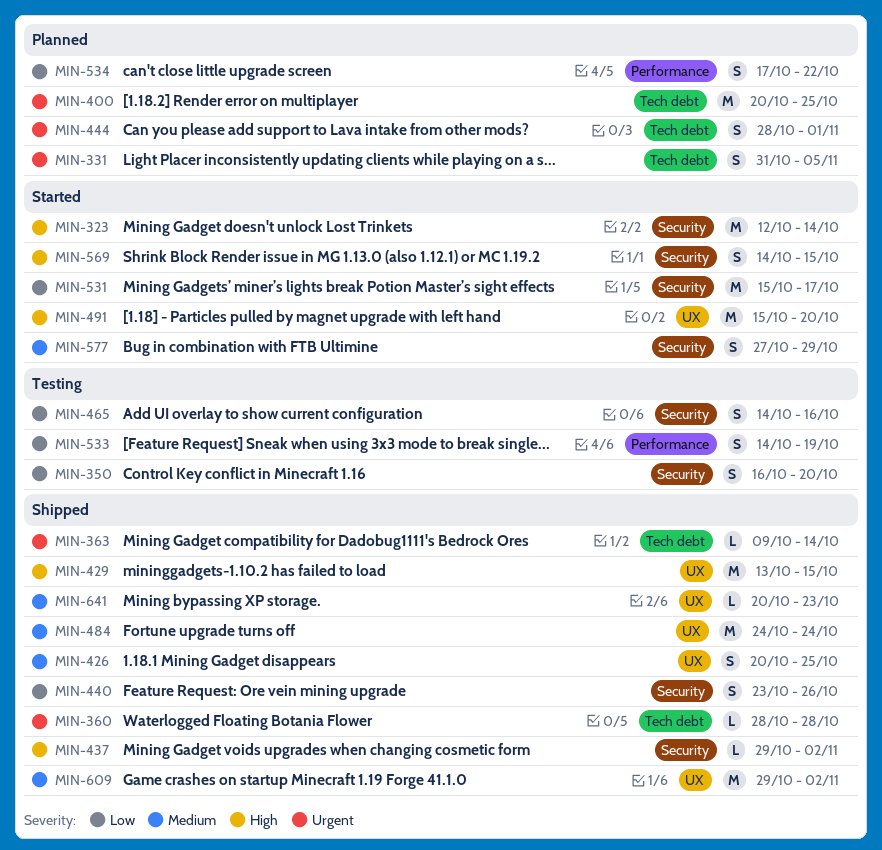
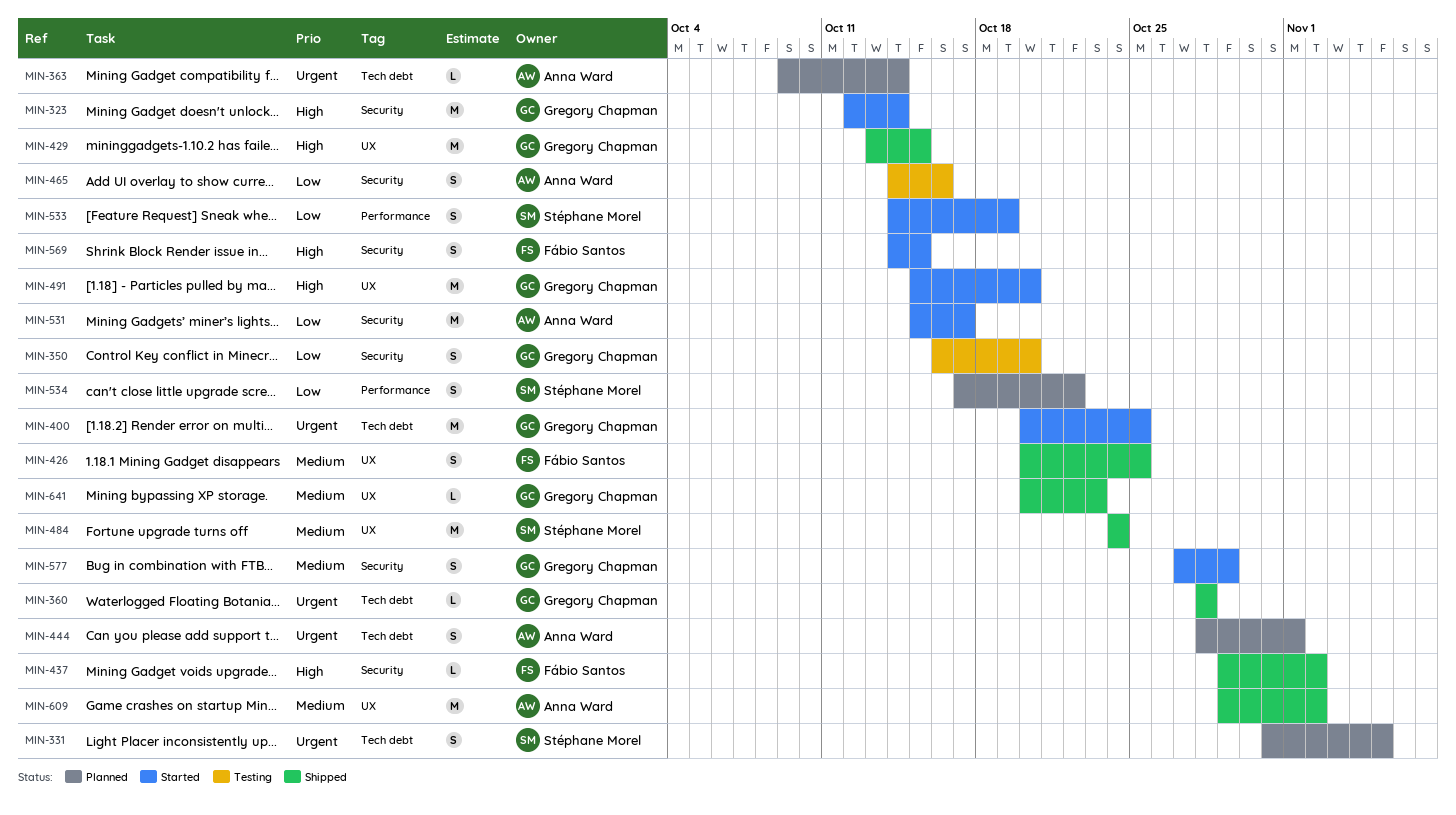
MIN-363, status: Shipped -> Planned
MIN-400, status: Planned -> Started
MIN-440: present -> none
MIN-533, status: Testing -> Started

